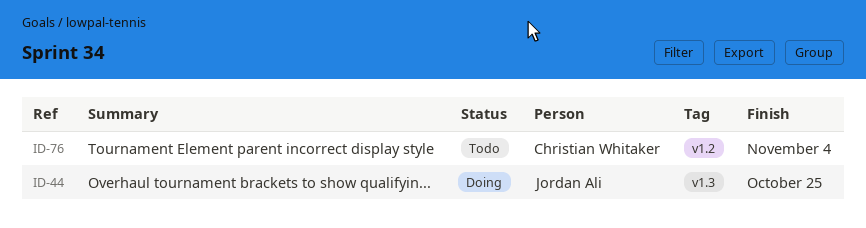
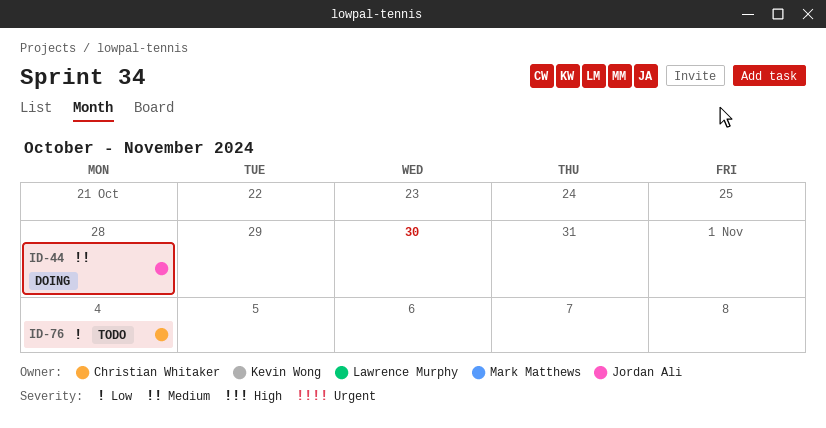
ID-44, due: Oct 25 -> Oct 28

